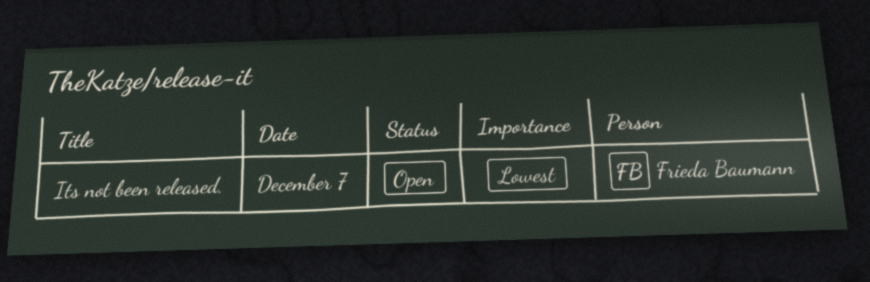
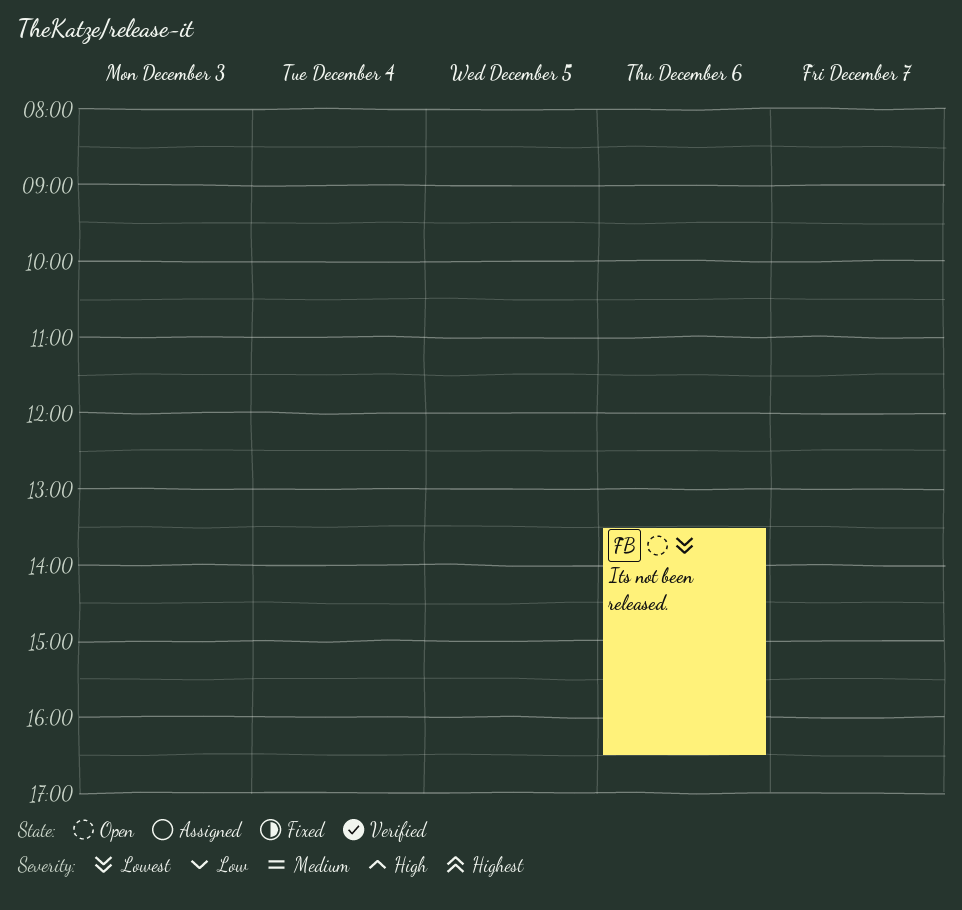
Its not been released., day: Dec 7 -> Dec 6

